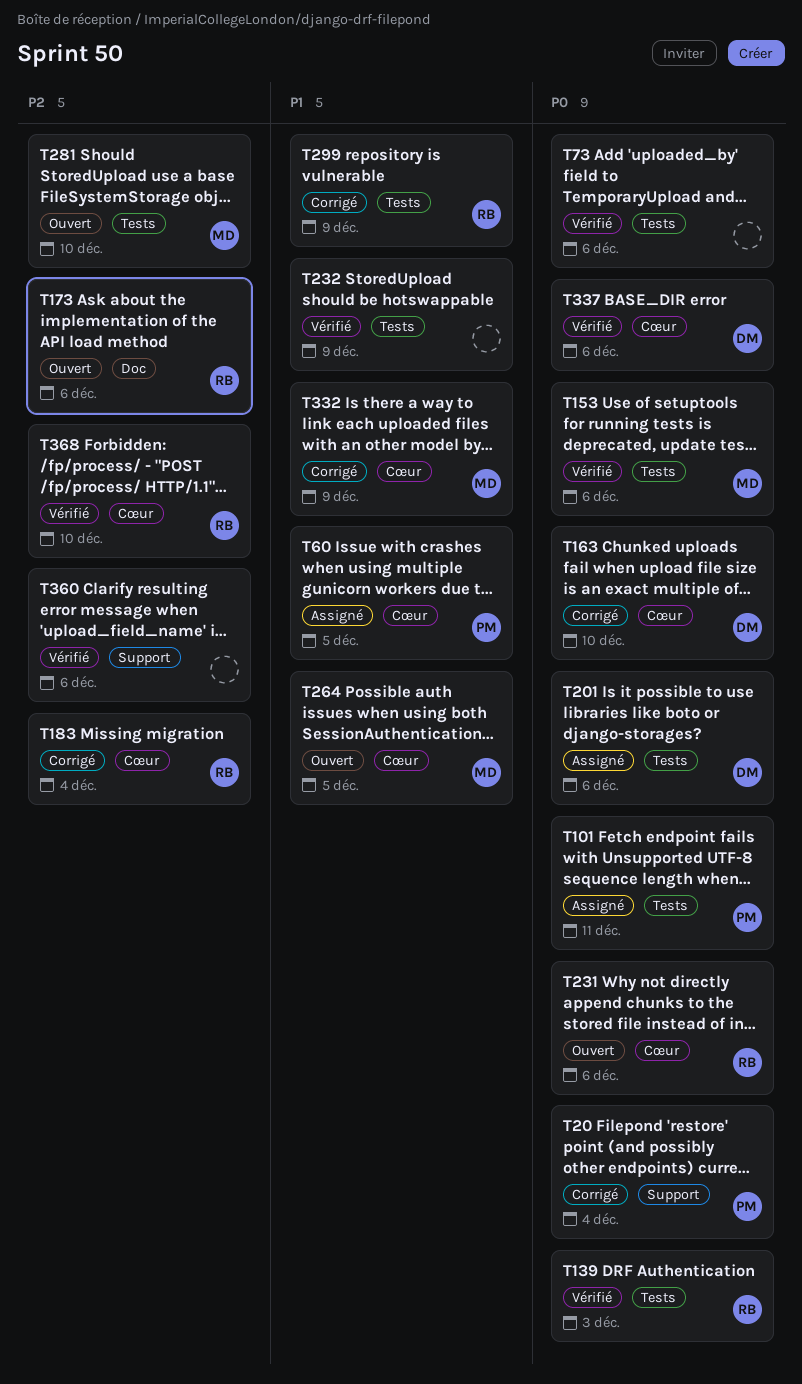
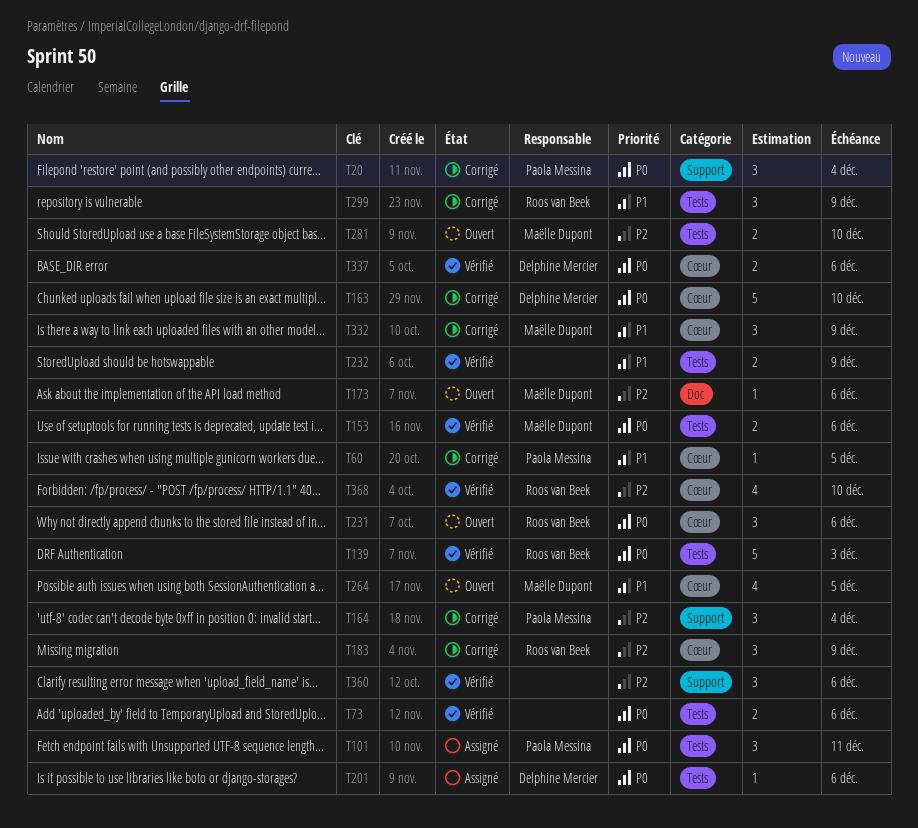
T60, status: Assigné -> Corrigé
T164: none -> present
T173, owner: Roos van Beek -> Maëlle Dupont
T183, due: Dec 4 -> Dec 9

